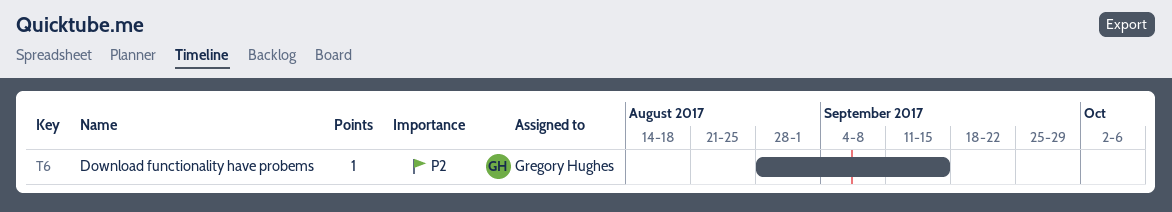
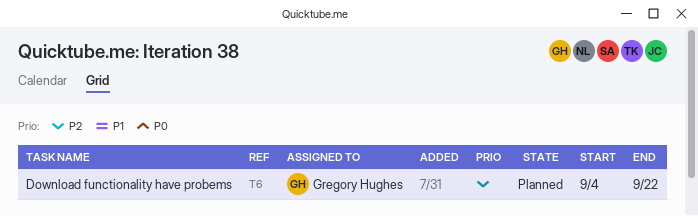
T6, start: Aug 28 -> Sep 4
T6, due: Sep 15 -> Sep 22

